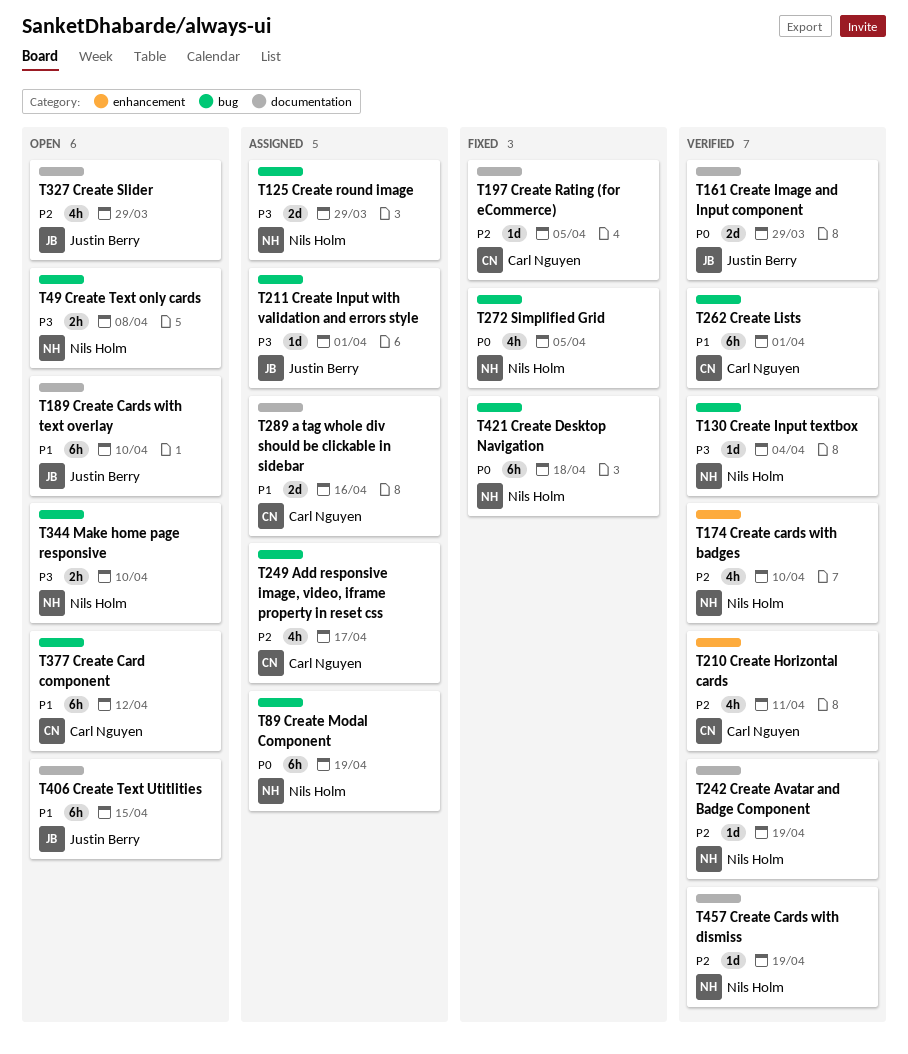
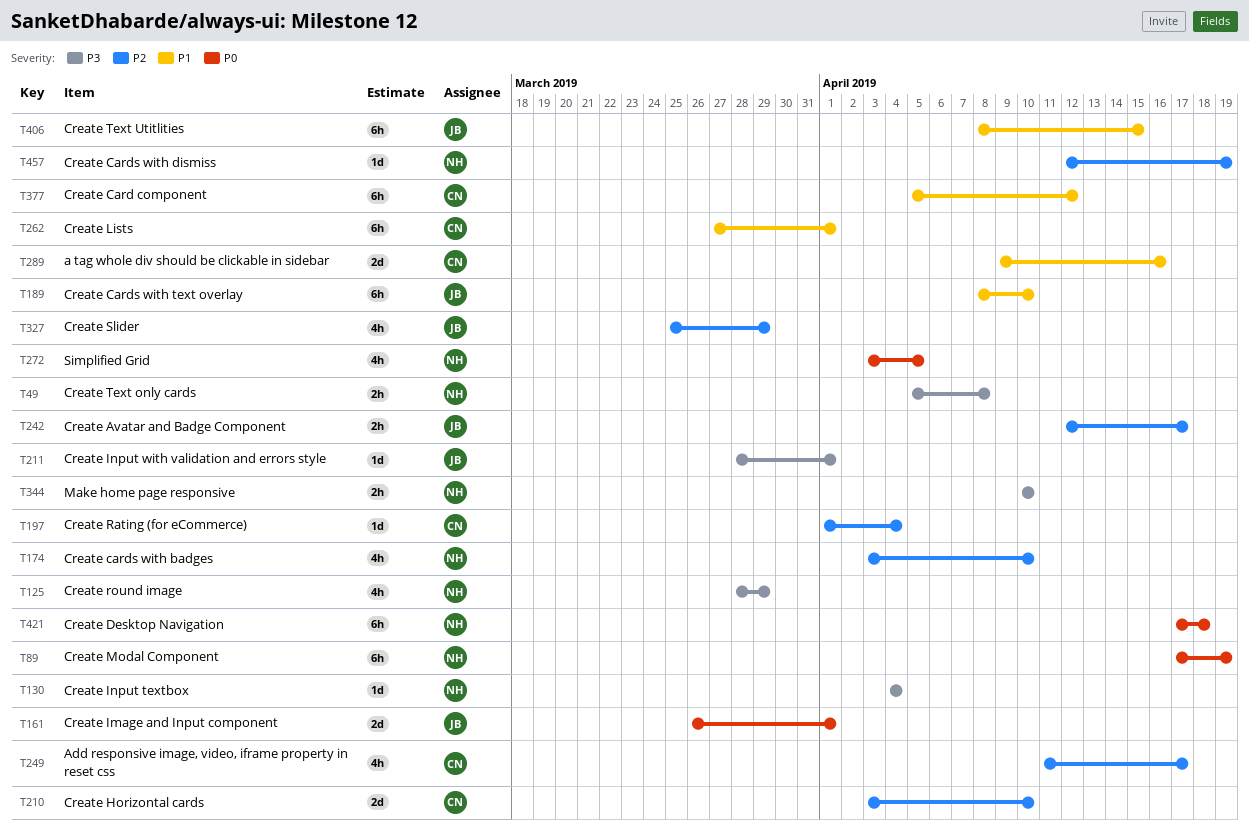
T125, estimate: 2d -> 4h
T161, due: Mar 29 -> Apr 1
T197, due: Apr 5 -> Apr 4
T210, estimate: 4h -> 2d
T210, due: Apr 11 -> Apr 10
T242, owner: Nils Holm -> Justin Berry
T242, estimate: 1d -> 2h
T242, due: Apr 19 -> Apr 17

